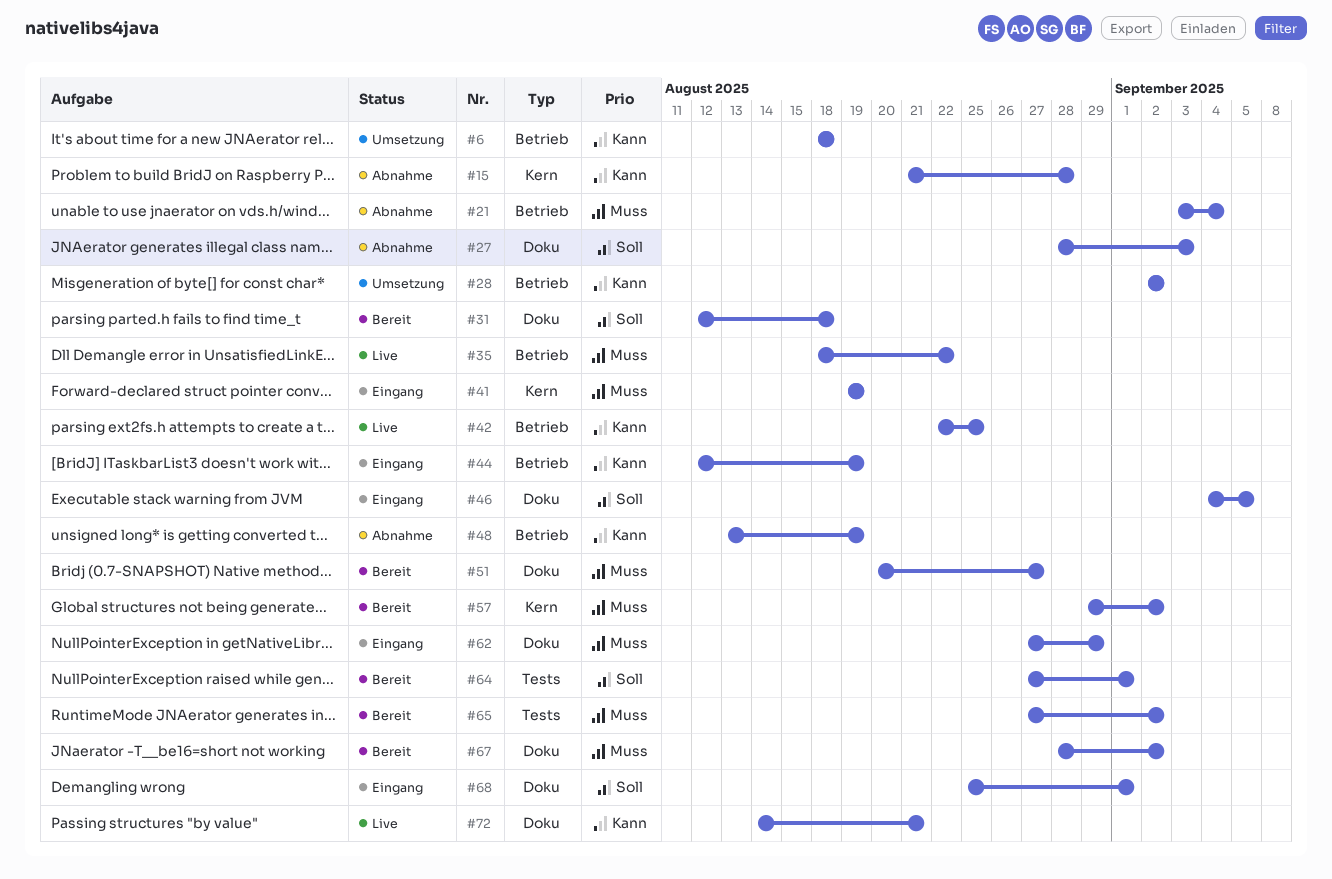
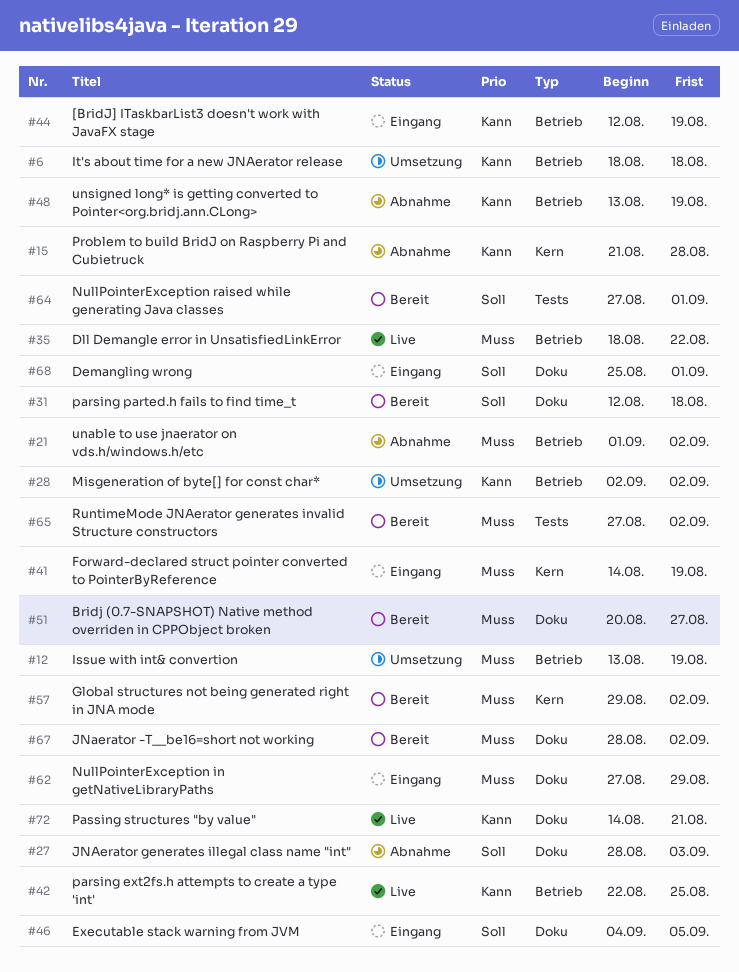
#12: none -> present
#21, start: Sep 3 -> Sep 1
#21, due: Sep 4 -> Sep 2
#41, start: Aug 19 -> Aug 14

